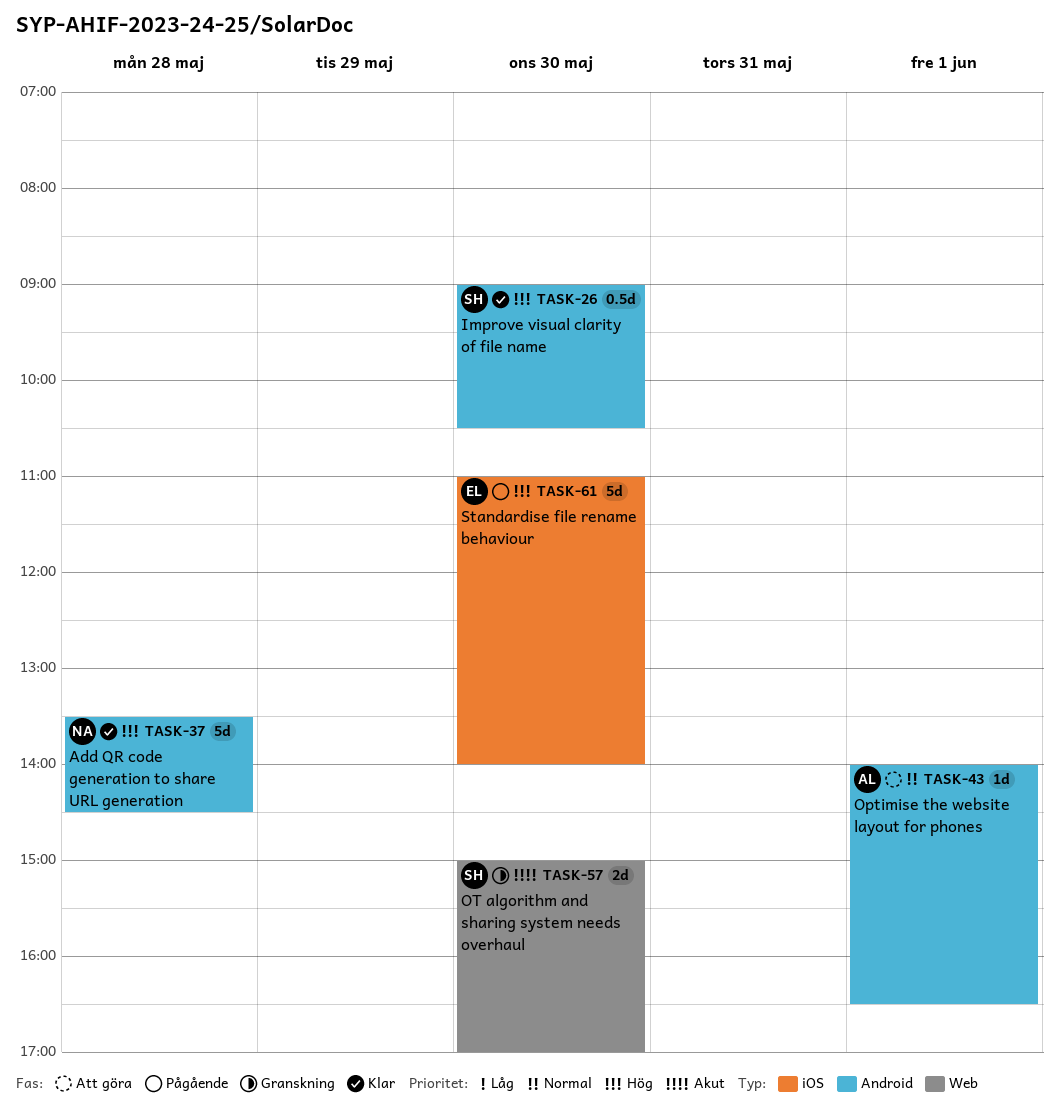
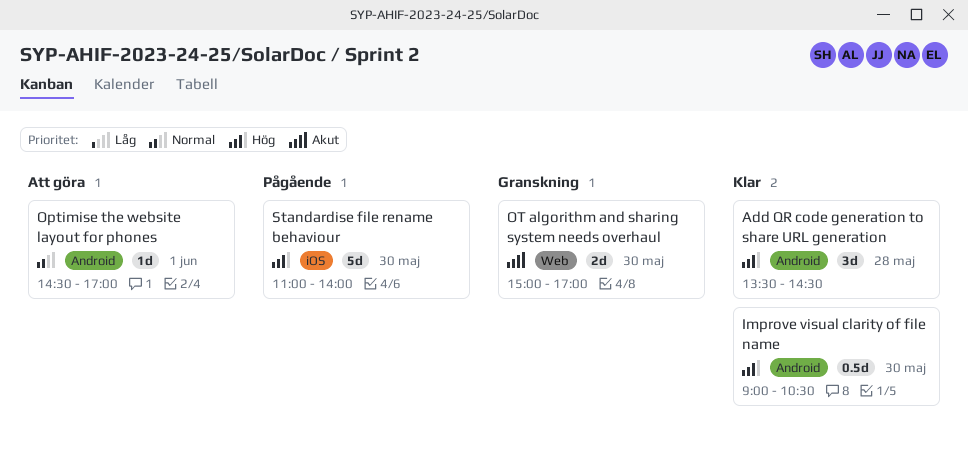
Add QR code generation to share URL generation, estimate: 5d -> 3d
Optimise the website layout for phones, begins: 14:00 -> 14:30
Optimise the website layout for phones, ends: 16:30 -> 17:00

